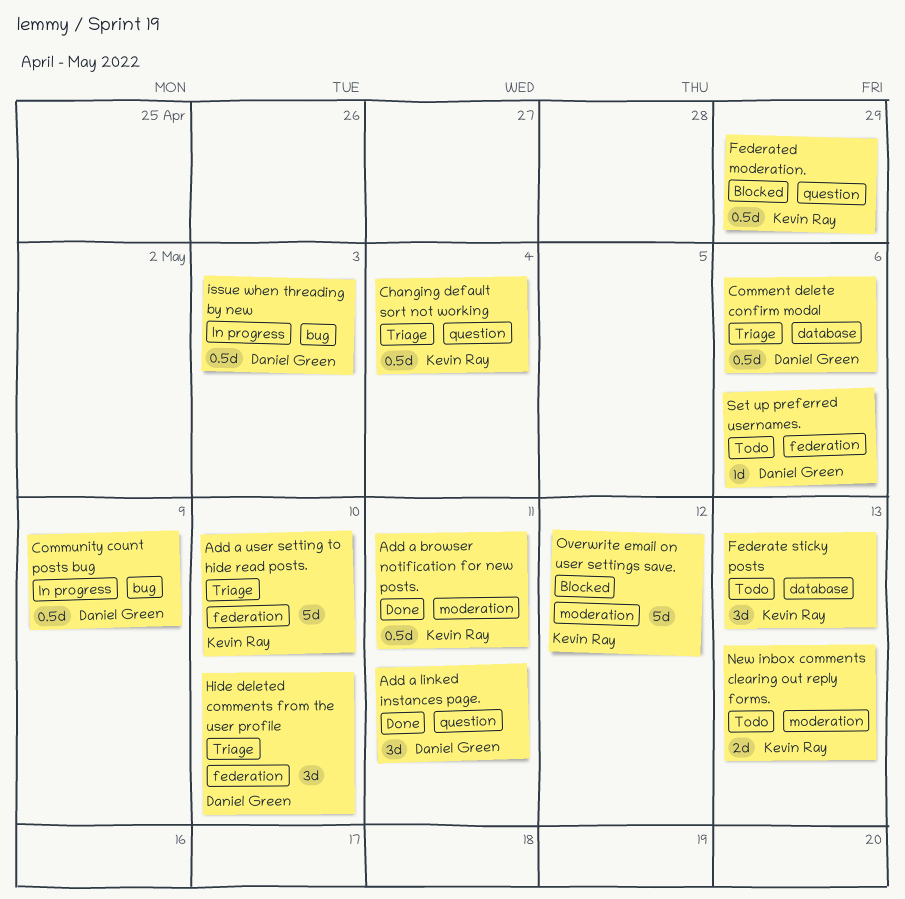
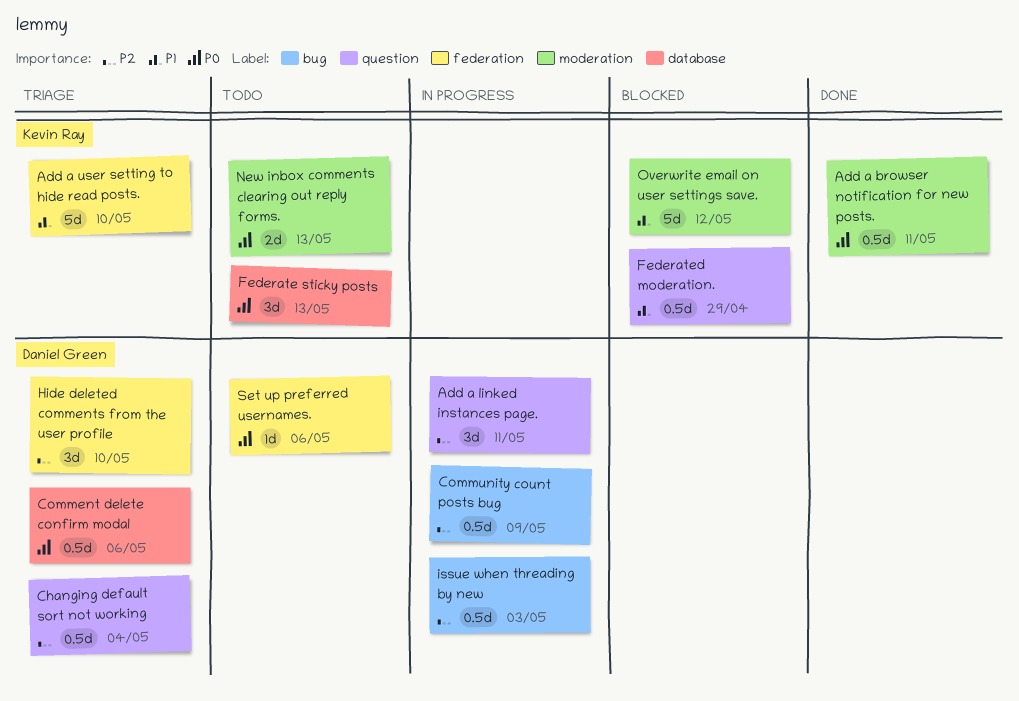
Add a linked instances page., status: Done -> In progress
Changing default sort not working, owner: Kevin Ray -> Daniel Green

